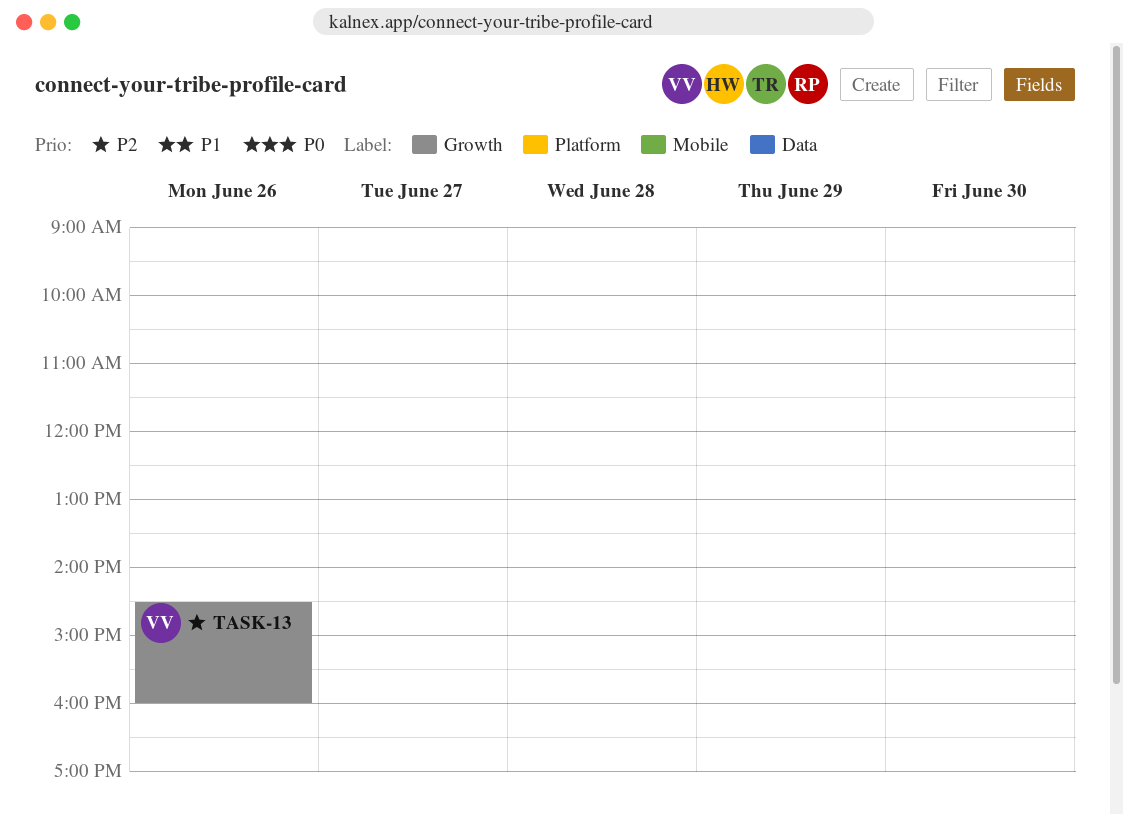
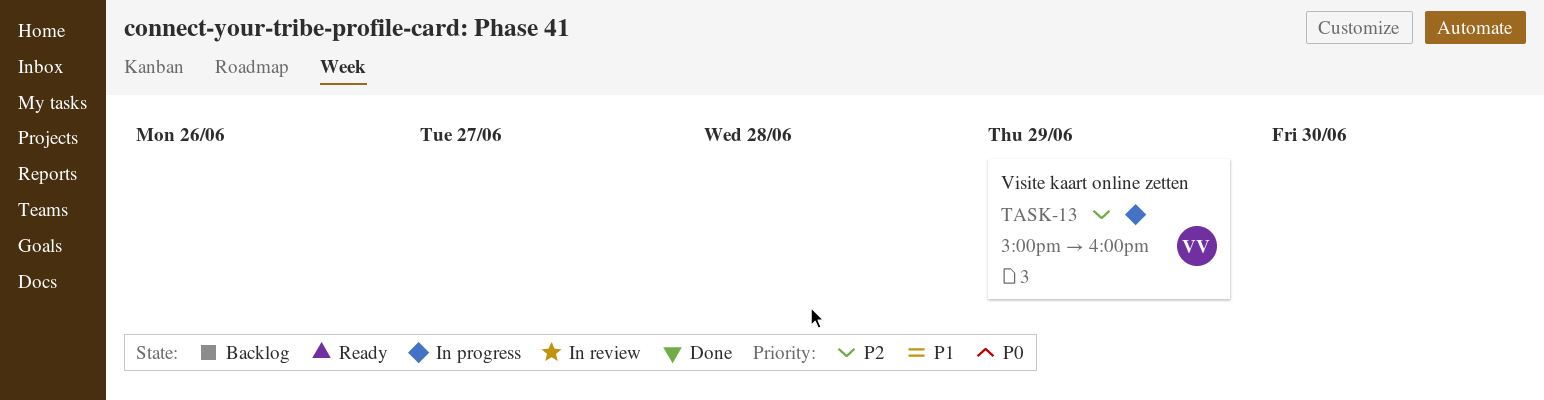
TASK-13, day: Jun 26 -> Jun 29
TASK-13, begins: 14:30 -> 15:00

